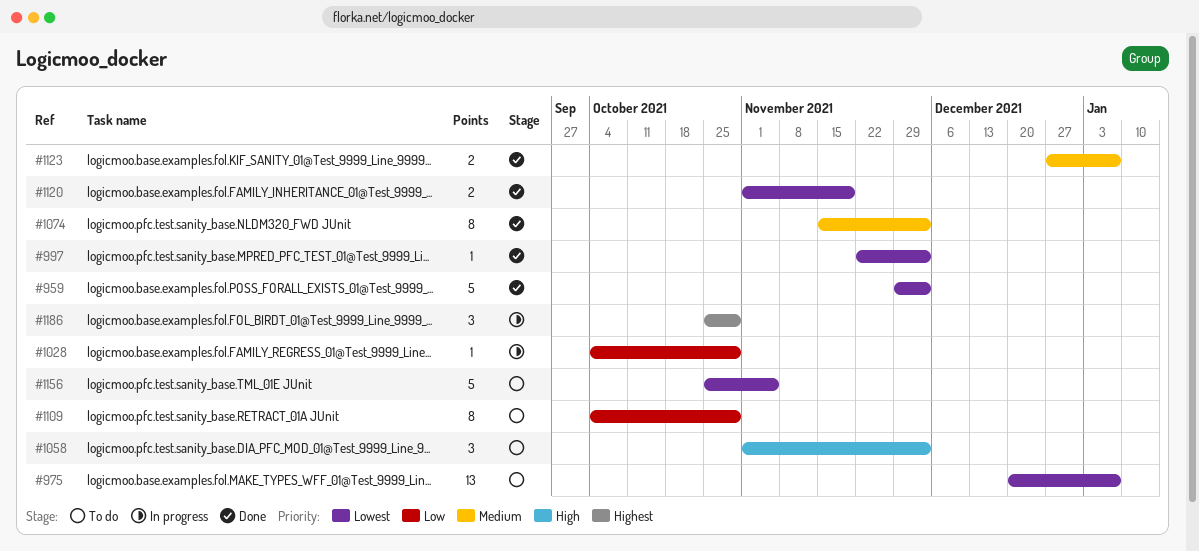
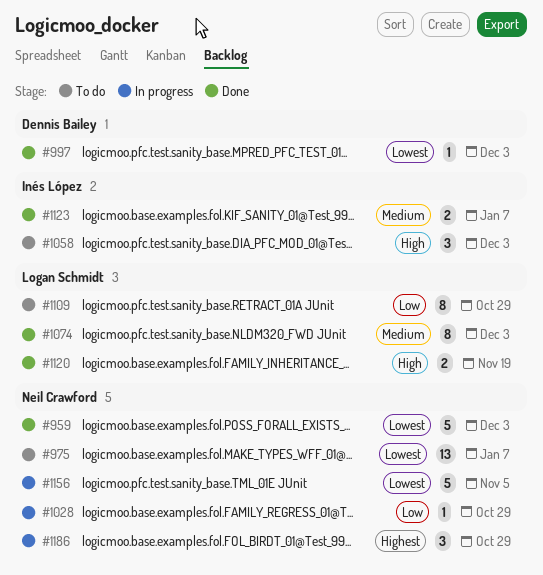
#1120, priority: Lowest -> High
#1156, status: To do -> In progress

